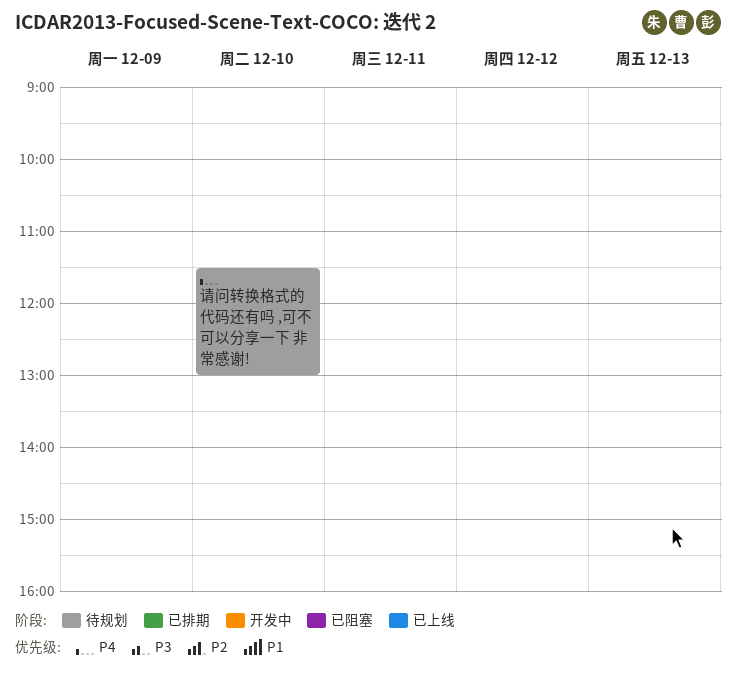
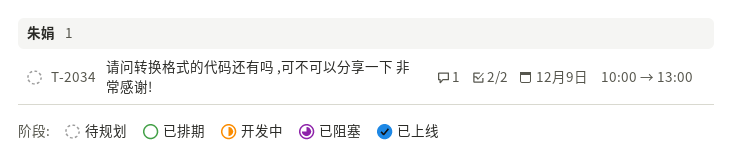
请问转换格式的代码还有吗 ,可不可以分享一下 非常感谢!, day: Dec 10 -> Dec 9
请问转换格式的代码还有吗 ,可不可以分享一下 非常感谢!, begins: 11:30 -> 10:00

